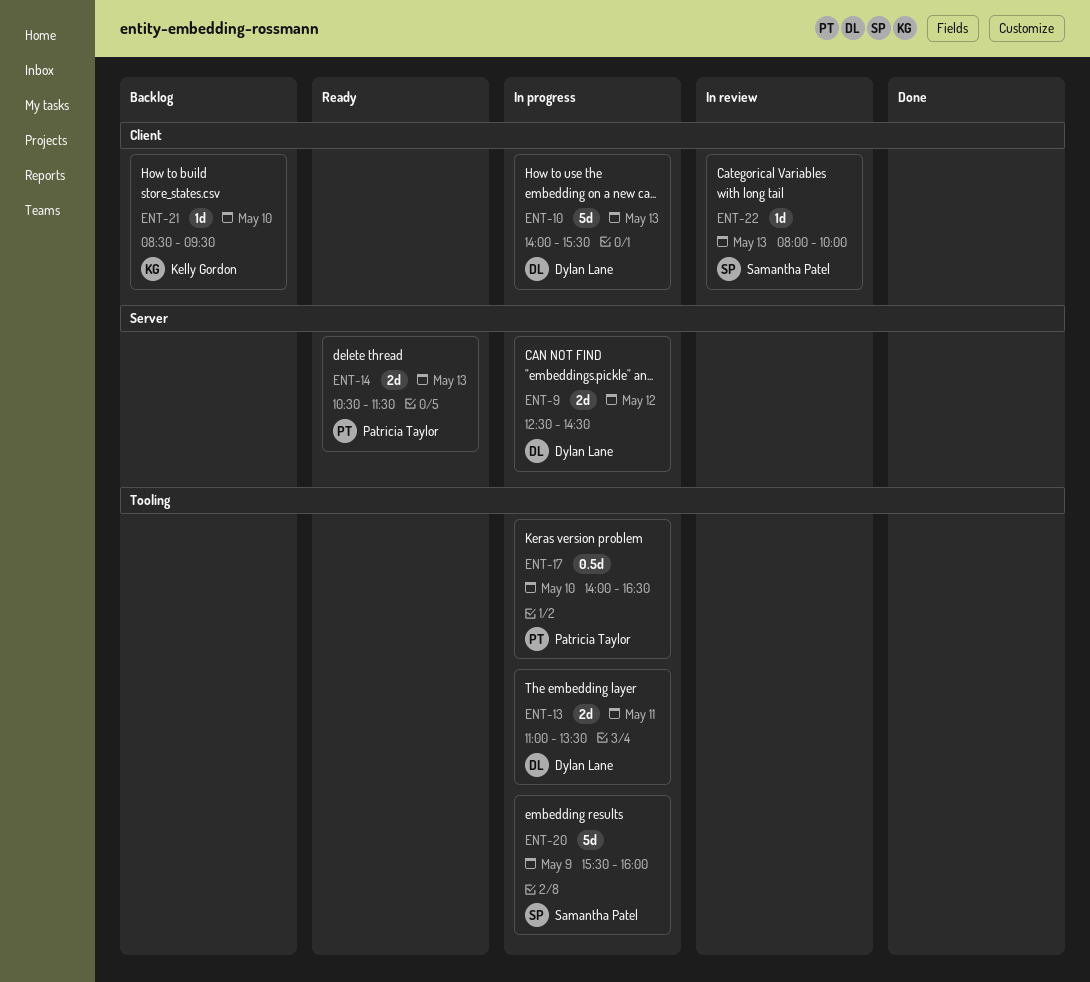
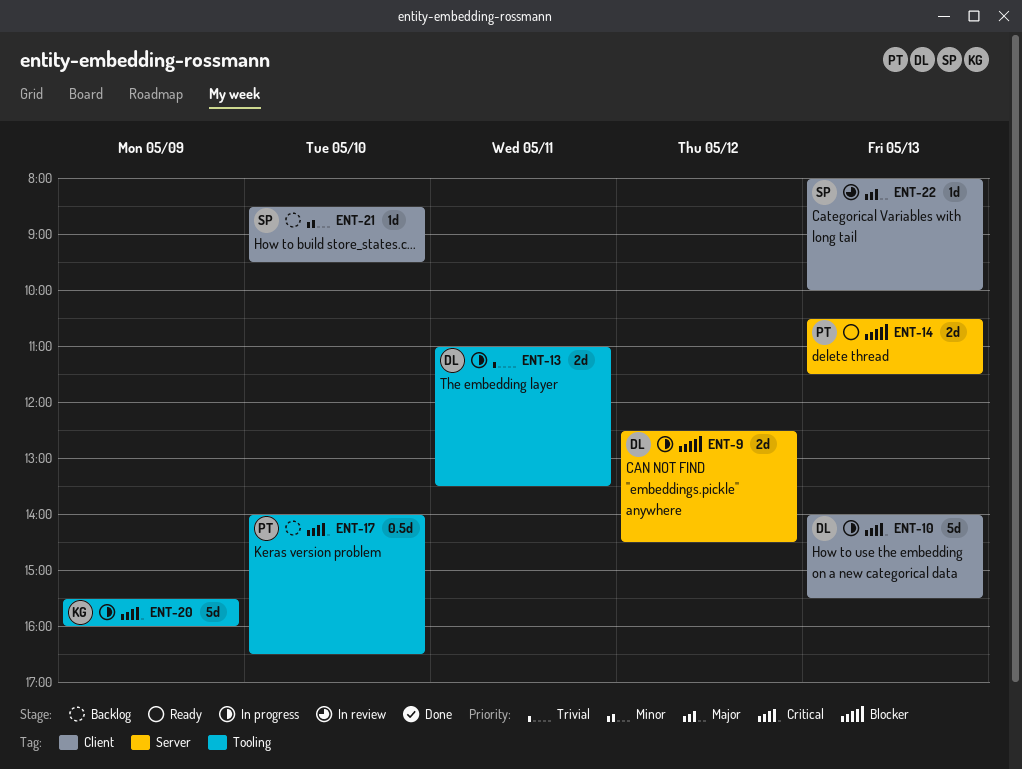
ENT-17, status: In progress -> Backlog
ENT-20, owner: Samantha Patel -> Kelly Gordon
ENT-21, owner: Kelly Gordon -> Samantha Patel

